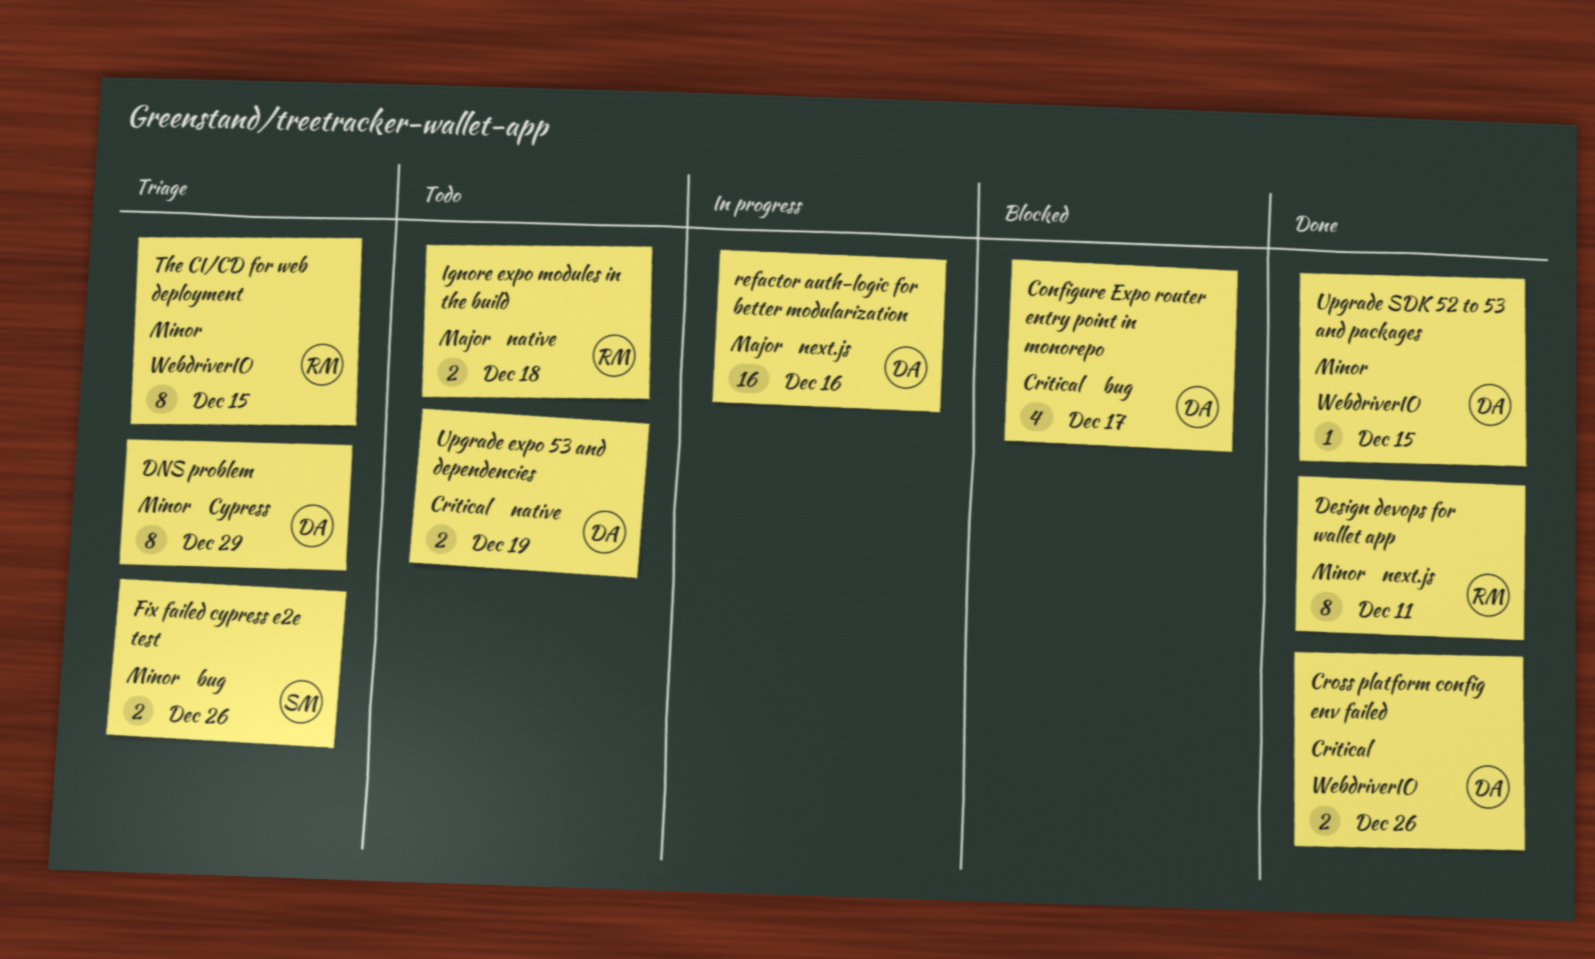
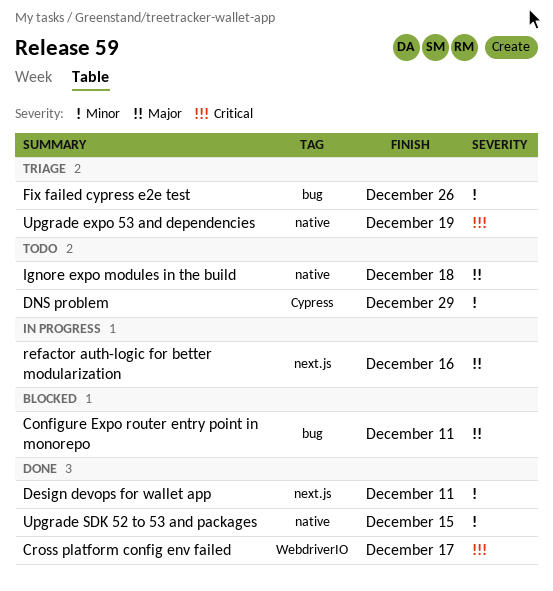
Configure Expo router entry point in monorepo, priority: Critical -> Major
Configure Expo router entry point in monorepo, due: Dec 17 -> Dec 11
Cross platform config env failed, due: Dec 26 -> Dec 17
DNS problem, status: Triage -> Todo
The CI/CD for web deployment: present -> none
Upgrade expo 53 and dependencies, status: Todo -> Triage
Upgrade SDK 52 to 53 and packages, label: WebdriverIO -> native

